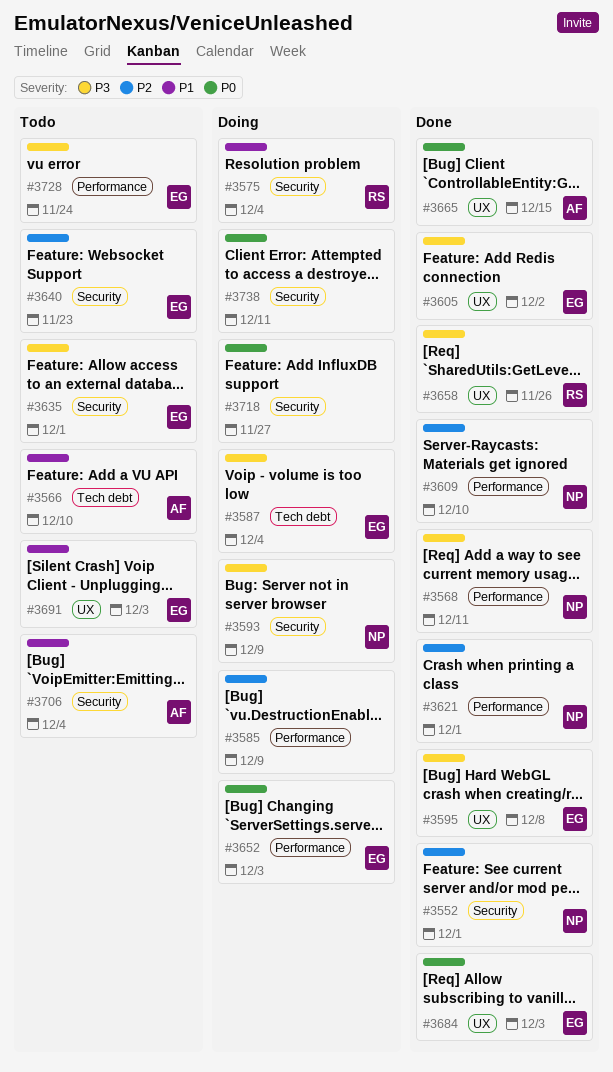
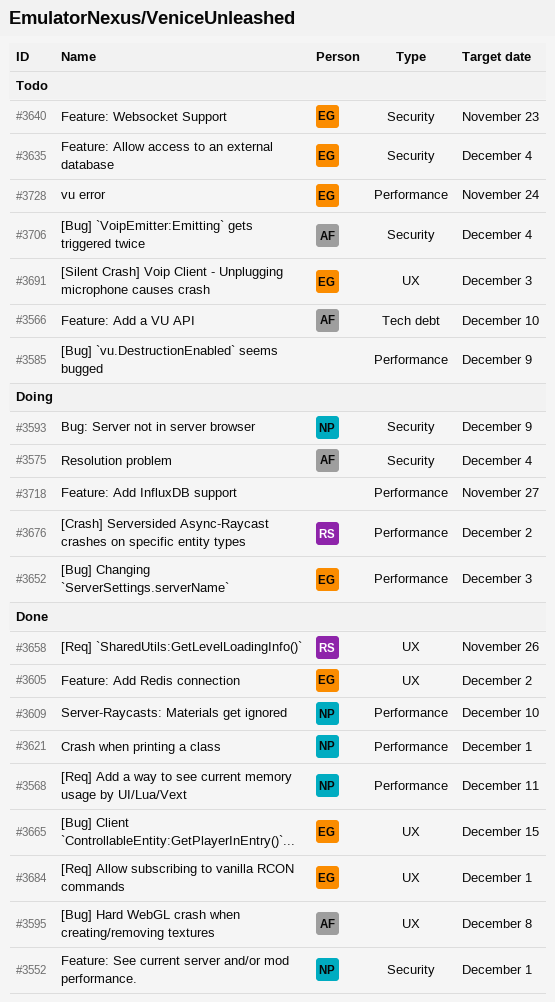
#3575, owner: RS -> AF
#3585, status: Doing -> Todo
#3587: present -> none
#3595, owner: EG -> AF
#3635, due: Dec 1 -> Dec 4
#3665, owner: AF -> EG
#3676: none -> present
#3684, due: Dec 3 -> Dec 1
#3718, label: Security -> Performance
#3738: present -> none

